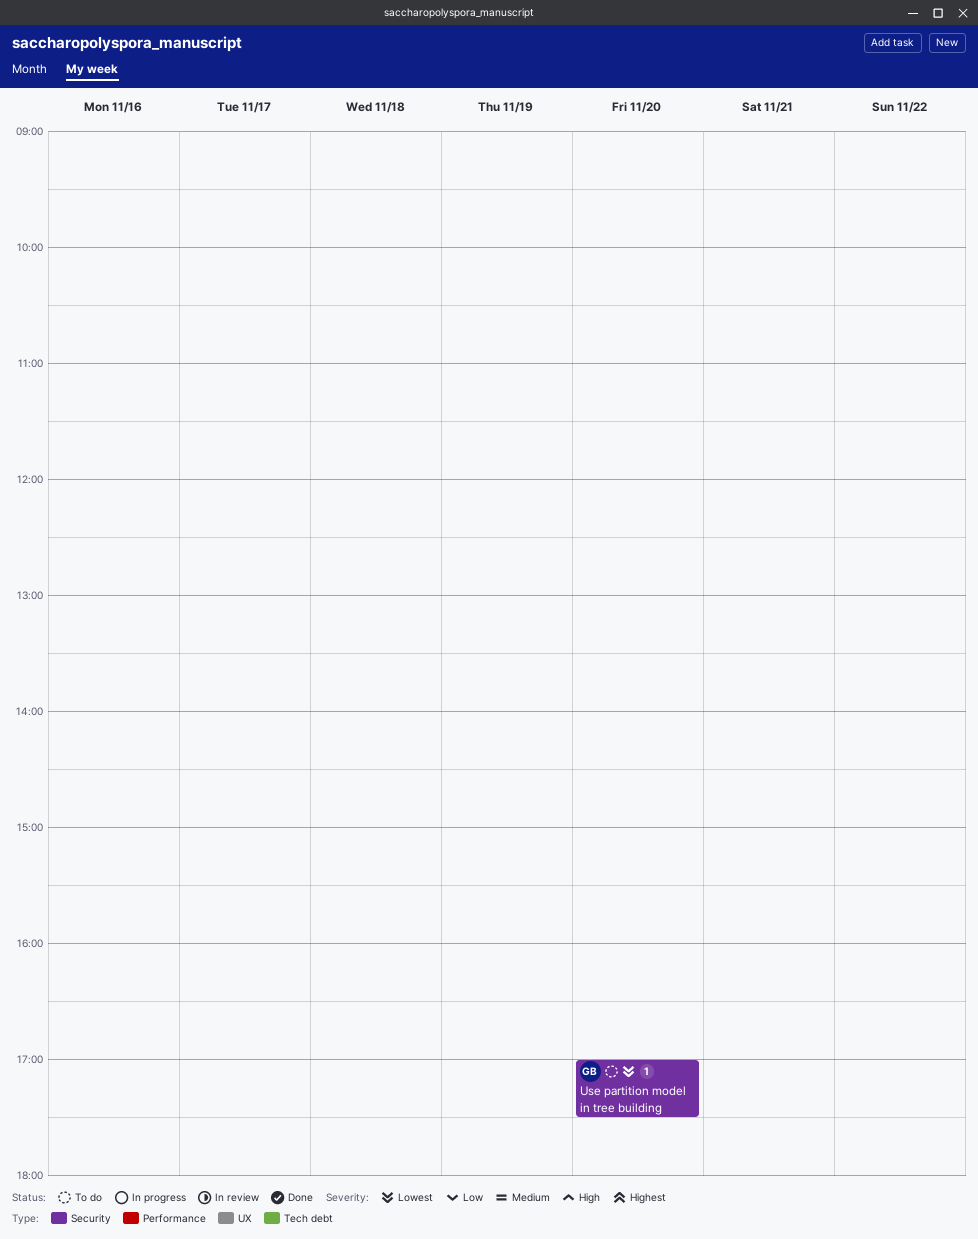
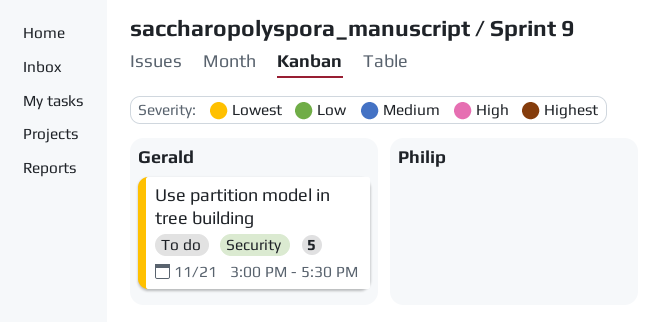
Use partition model in tree building, estimate: 1 -> 5
Use partition model in tree building, day: Nov 20 -> Nov 21
Use partition model in tree building, begins: 17:00 -> 15:00

